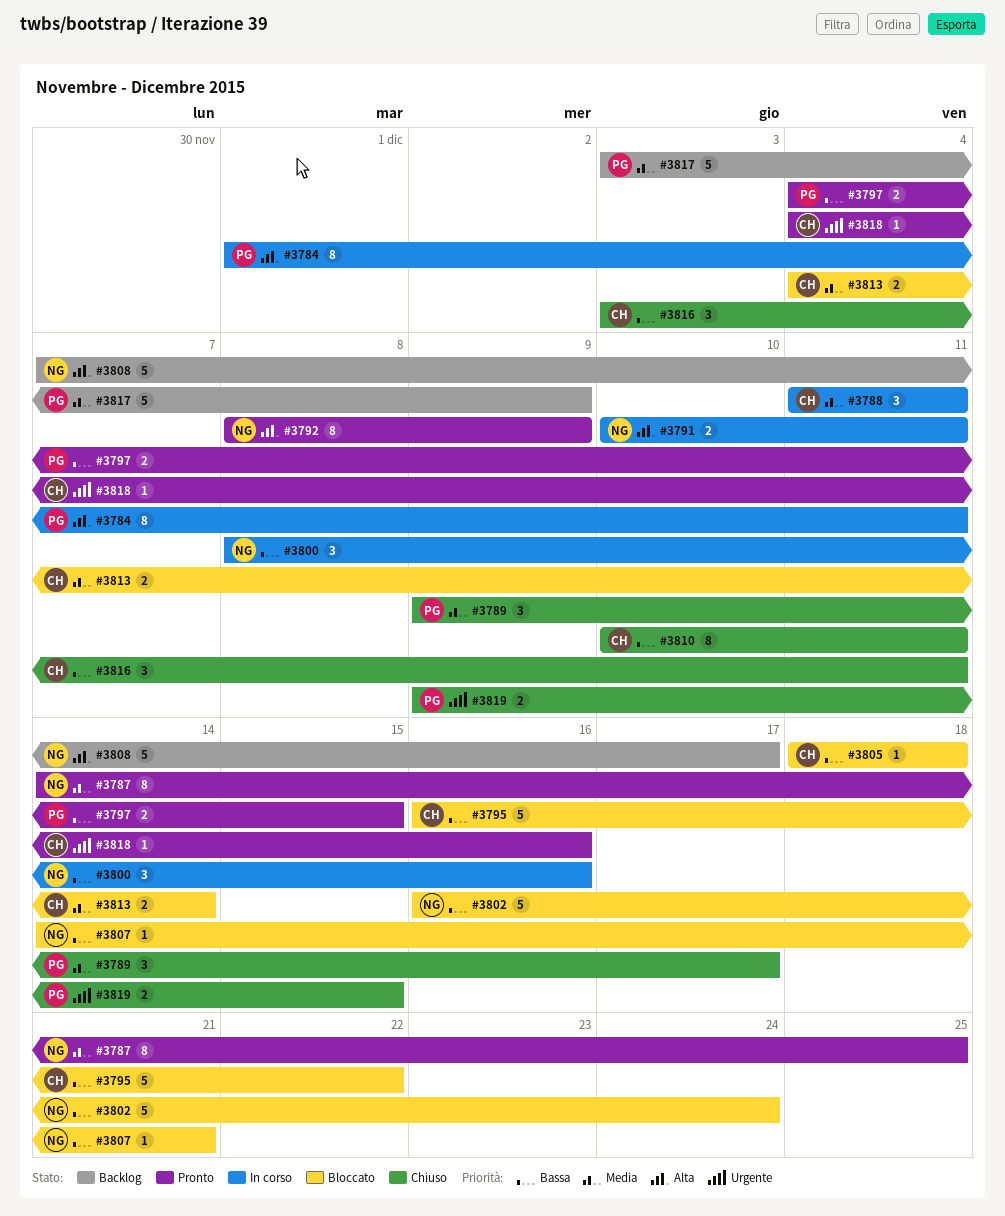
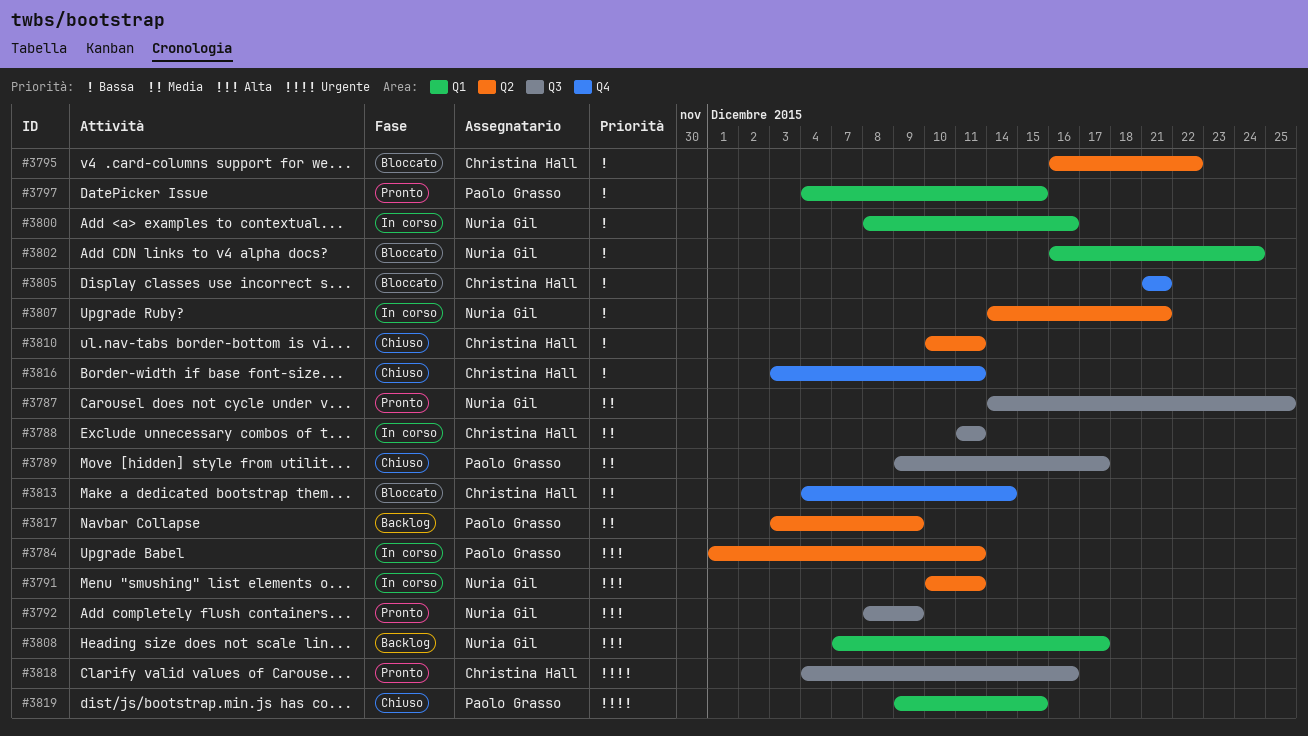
#3805, start: Dec 18 -> Dec 21
#3805, due: Dec 18 -> Dec 21
#3807, status: Bloccato -> In corso

